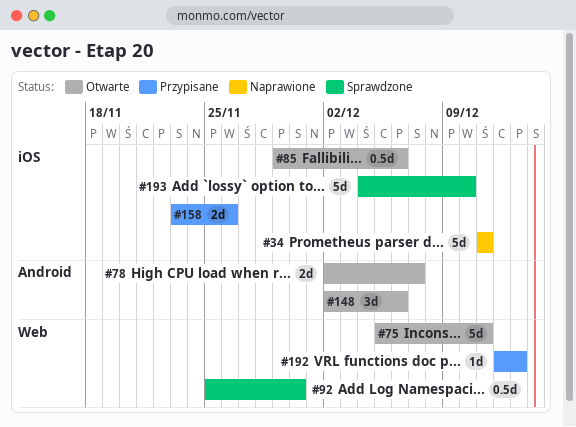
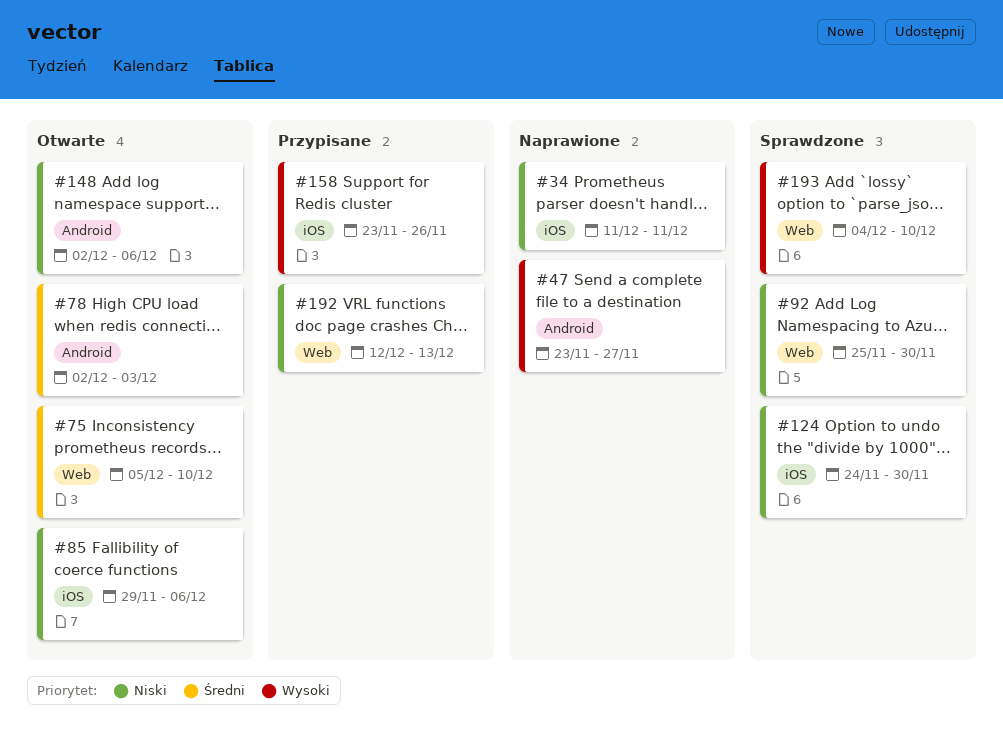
#47: none -> present
#75, due: Dec 11 -> Dec 10
#78, due: Dec 7 -> Dec 3
#124: none -> present
#193, label: iOS -> Web

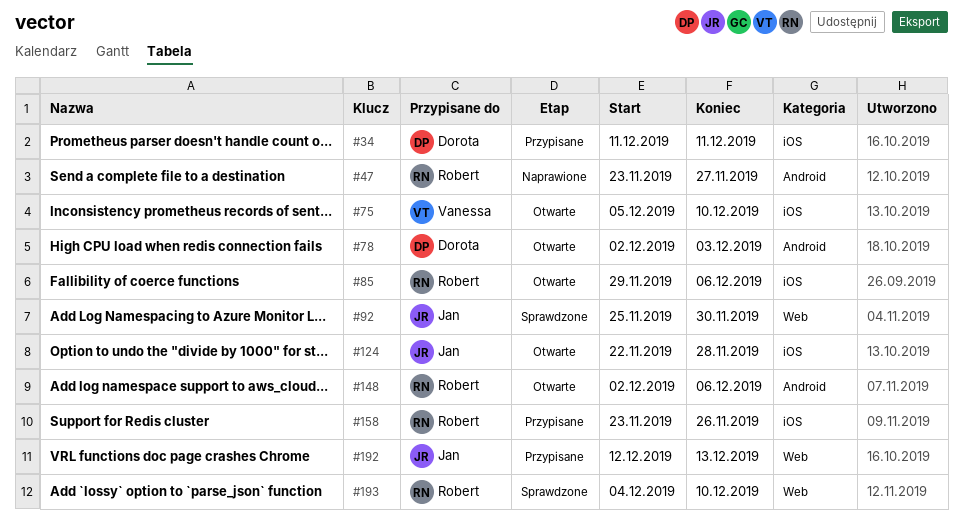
#34, status: Naprawione -> Przypisane
#75, label: Web -> iOS
#124, status: Sprawdzone -> Otwarte
#124, start: Nov 24 -> Nov 22
#124, due: Nov 30 -> Nov 28

